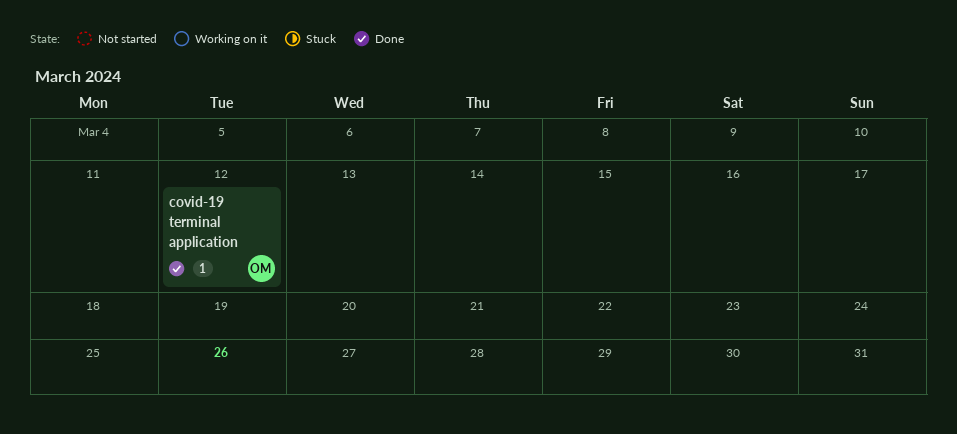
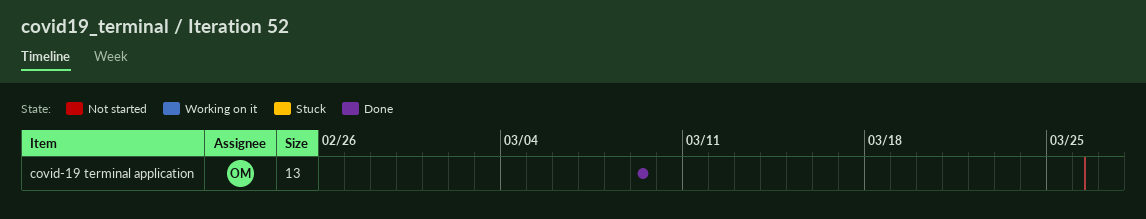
covid-19 terminal application, estimate: 1 -> 13
covid-19 terminal application, due: Mar 12 -> Mar 9

